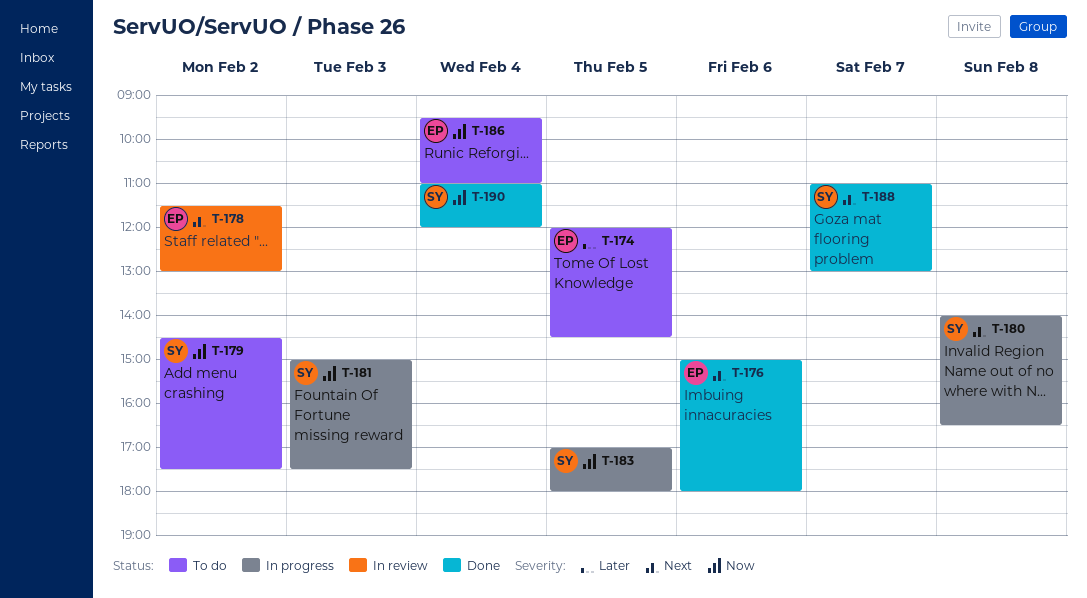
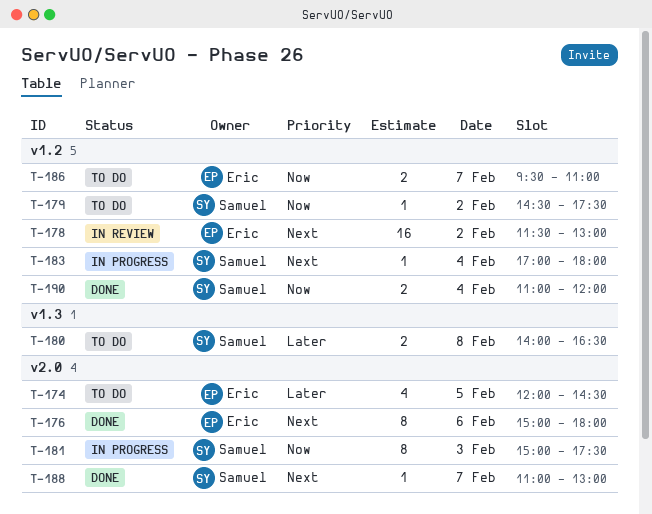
T-180, status: In progress -> To do
T-180, priority: Next -> Later
T-183, priority: Now -> Next
T-183, day: Feb 5 -> Feb 4
T-186, day: Feb 4 -> Feb 7

